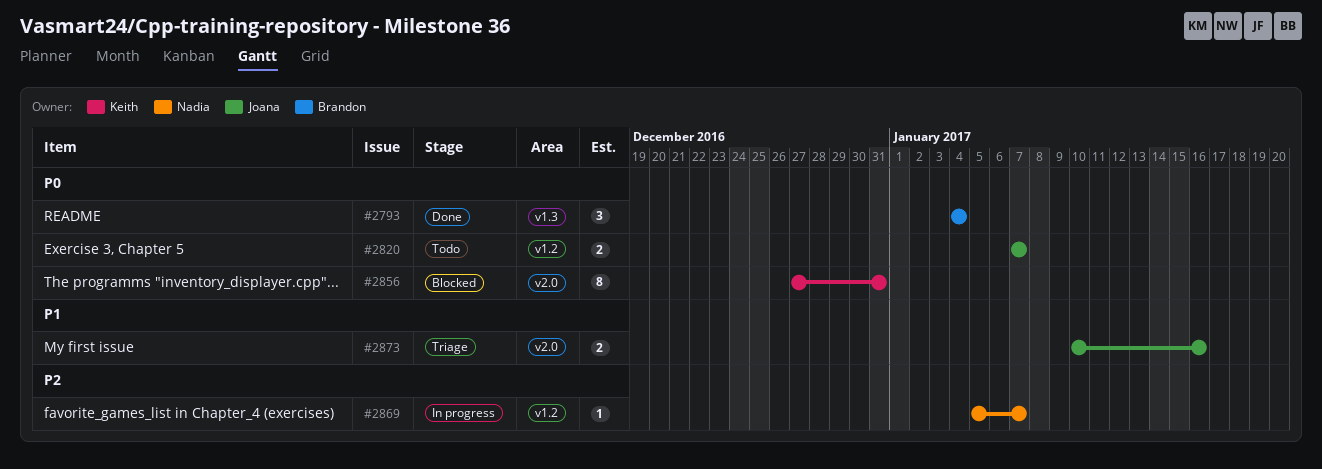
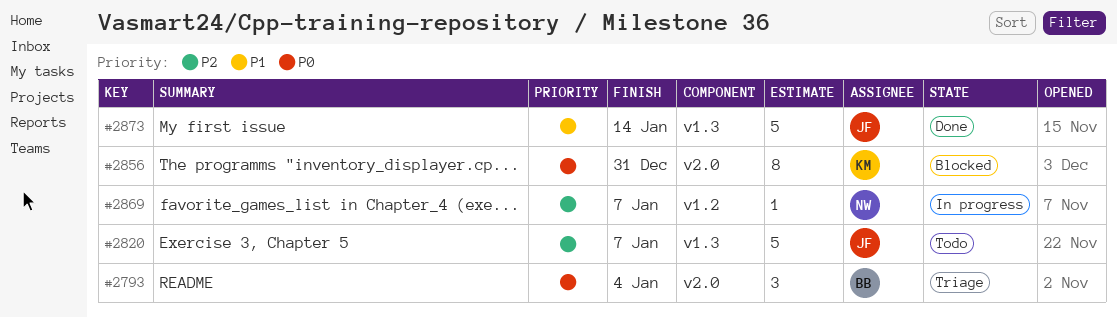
#2793, status: Done -> Triage
#2793, label: v1.3 -> v2.0
#2820, priority: P0 -> P2
#2820, label: v1.2 -> v1.3
#2820, estimate: 2 -> 5
#2873, status: Triage -> Done
#2873, label: v2.0 -> v1.3
#2873, estimate: 2 -> 5
#2873, due: Jan 16 -> Jan 14

